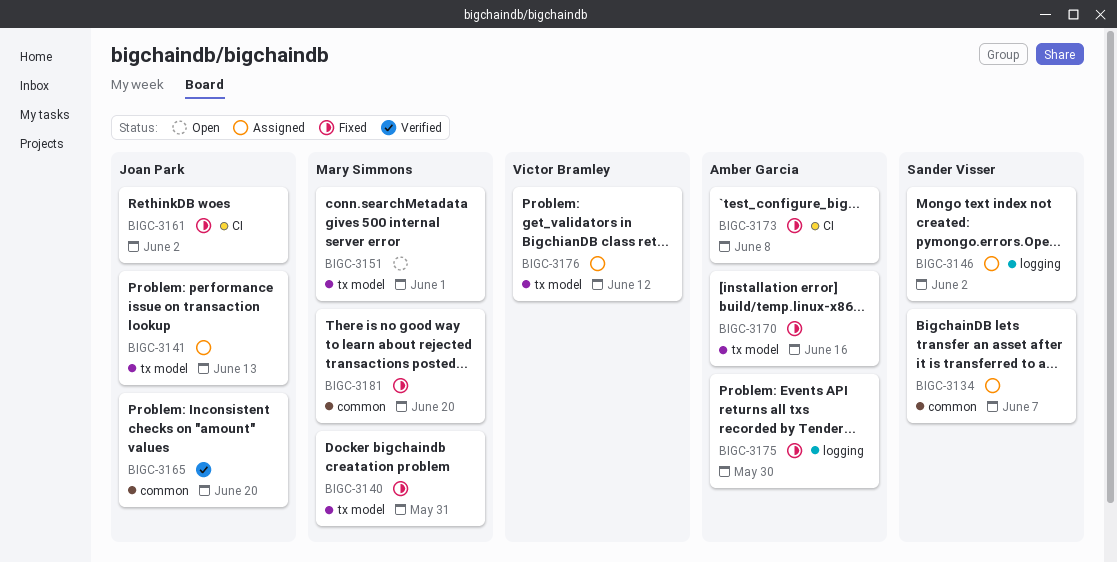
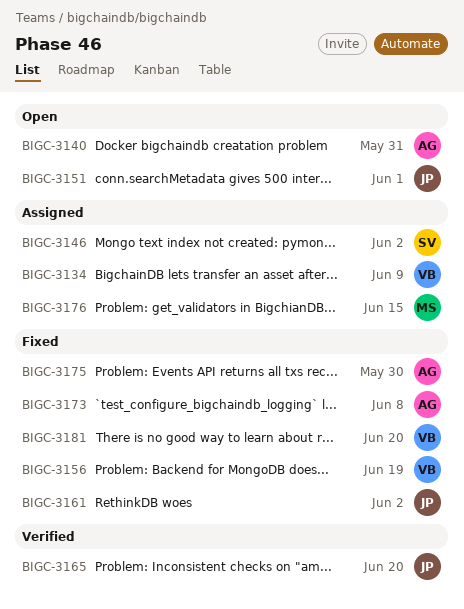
BIGC-3134, owner: Sander Visser -> Victor Bramley
BIGC-3134, due: Jun 7 -> Jun 9
BIGC-3140, status: Fixed -> Open
BIGC-3140, owner: Mary Simmons -> Amber Garcia
BIGC-3141: present -> none
BIGC-3151, owner: Mary Simmons -> Joan Park
BIGC-3156: none -> present
BIGC-3170: present -> none
BIGC-3176, owner: Victor Bramley -> Mary Simmons
BIGC-3176, due: Jun 12 -> Jun 15
BIGC-3181, owner: Mary Simmons -> Victor Bramley

